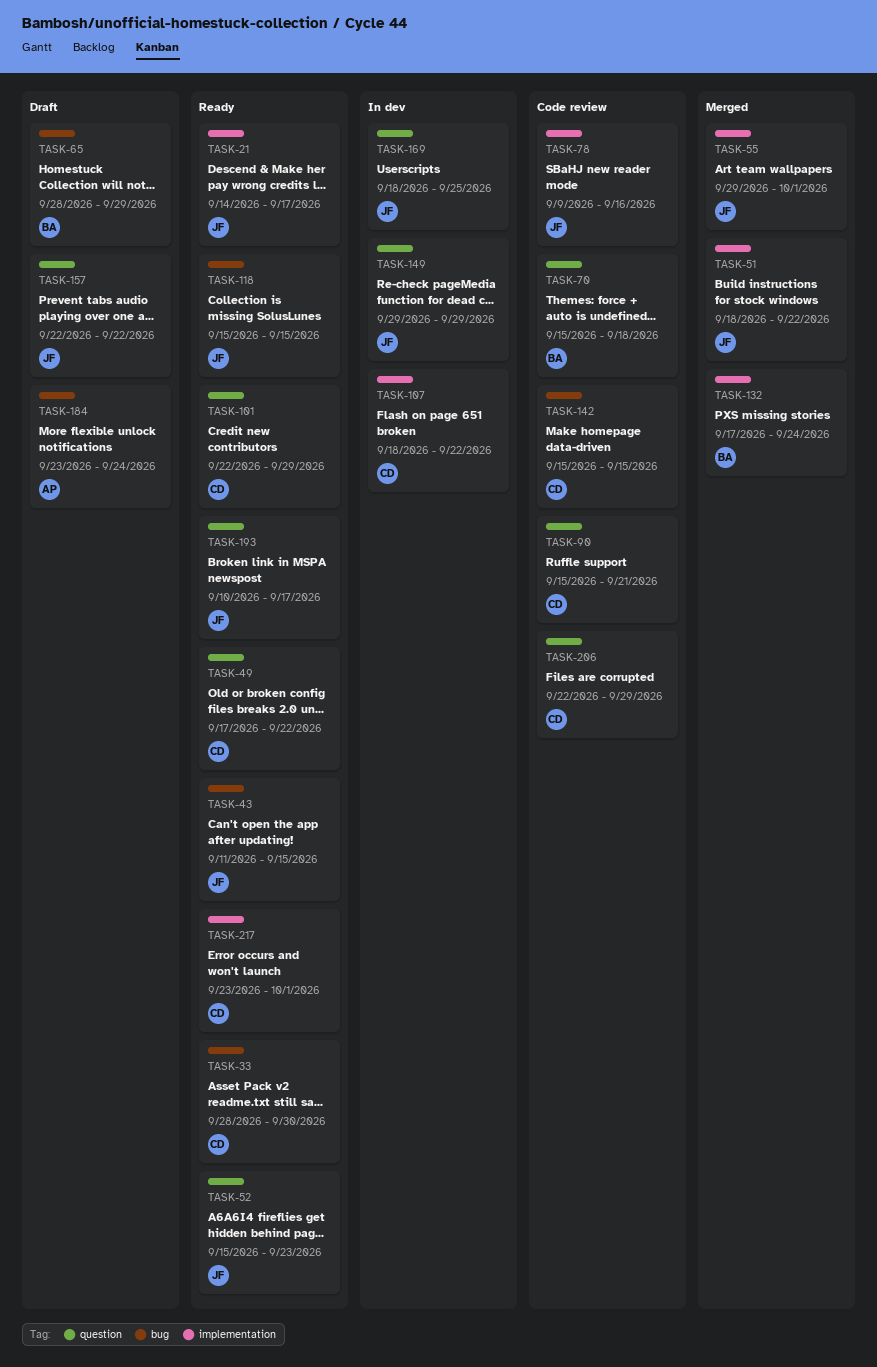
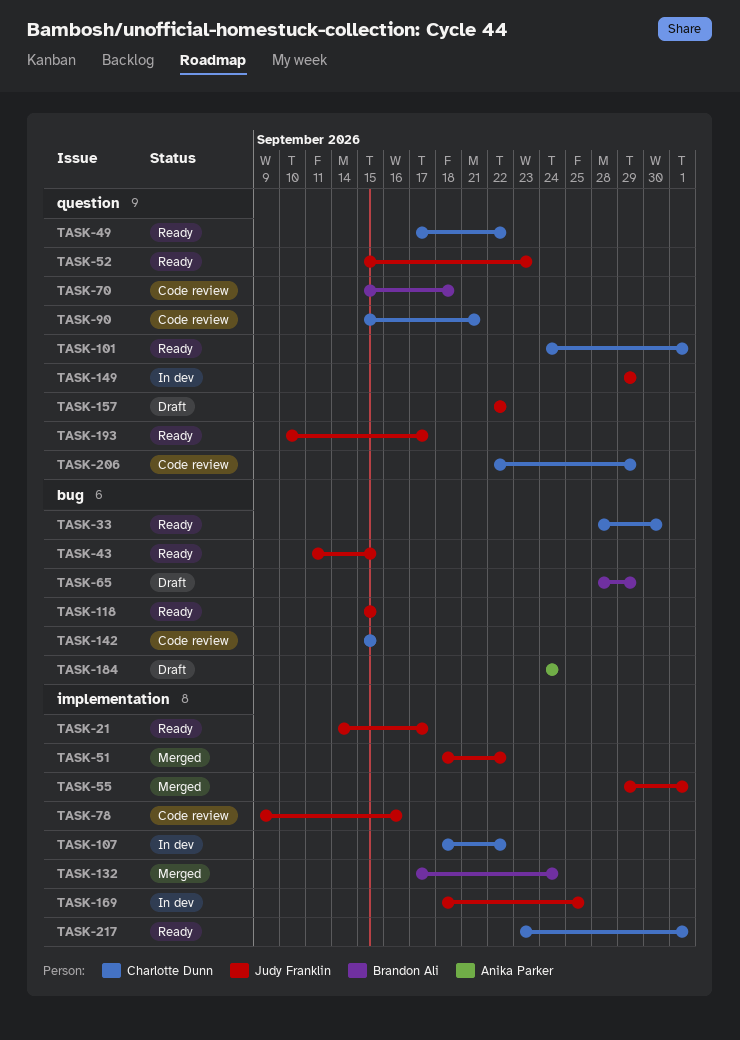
TASK-101, start: Sep 22 -> Sep 24
TASK-101, due: Sep 29 -> Oct 1
TASK-169, label: question -> implementation
TASK-184, start: Sep 23 -> Sep 24

